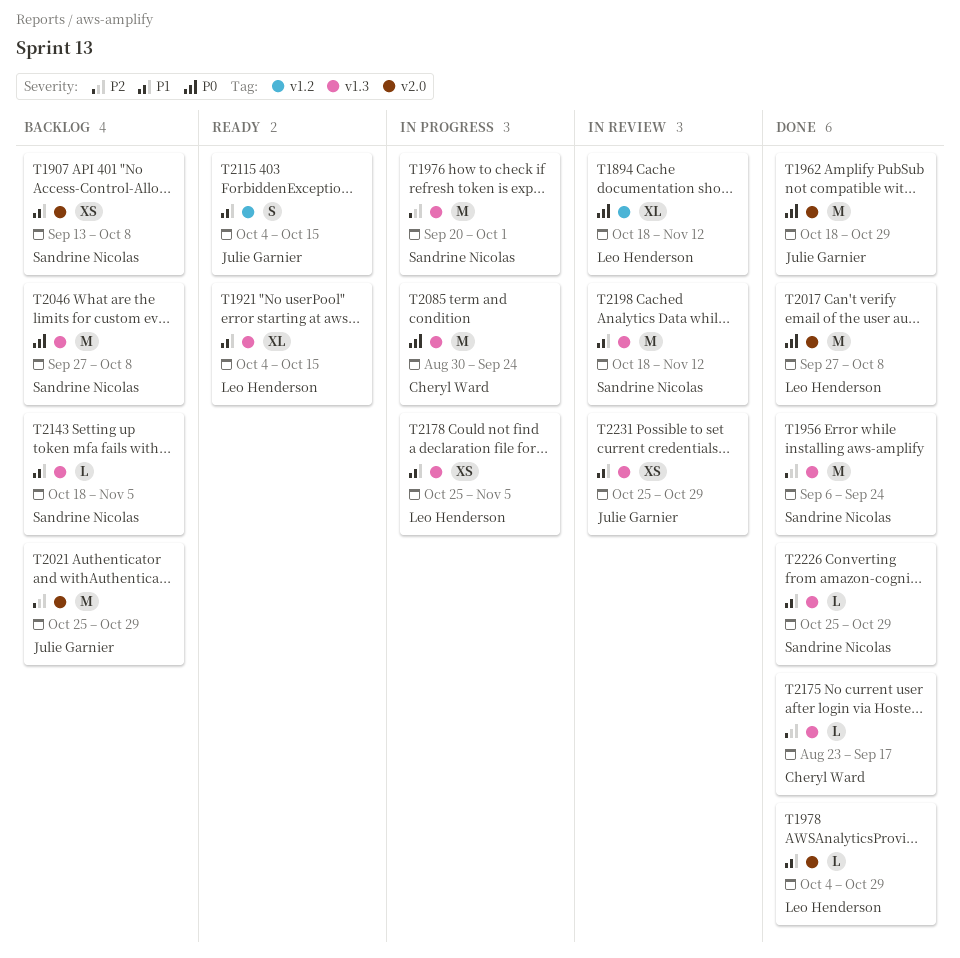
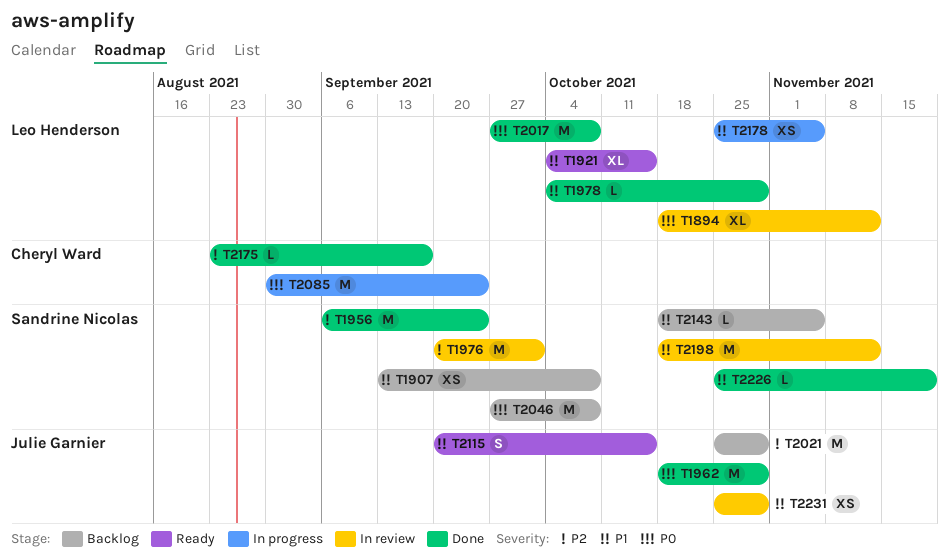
T1976, status: In progress -> In review
T2115, start: Oct 4 -> Sep 20
T2226, due: Oct 29 -> Nov 19

